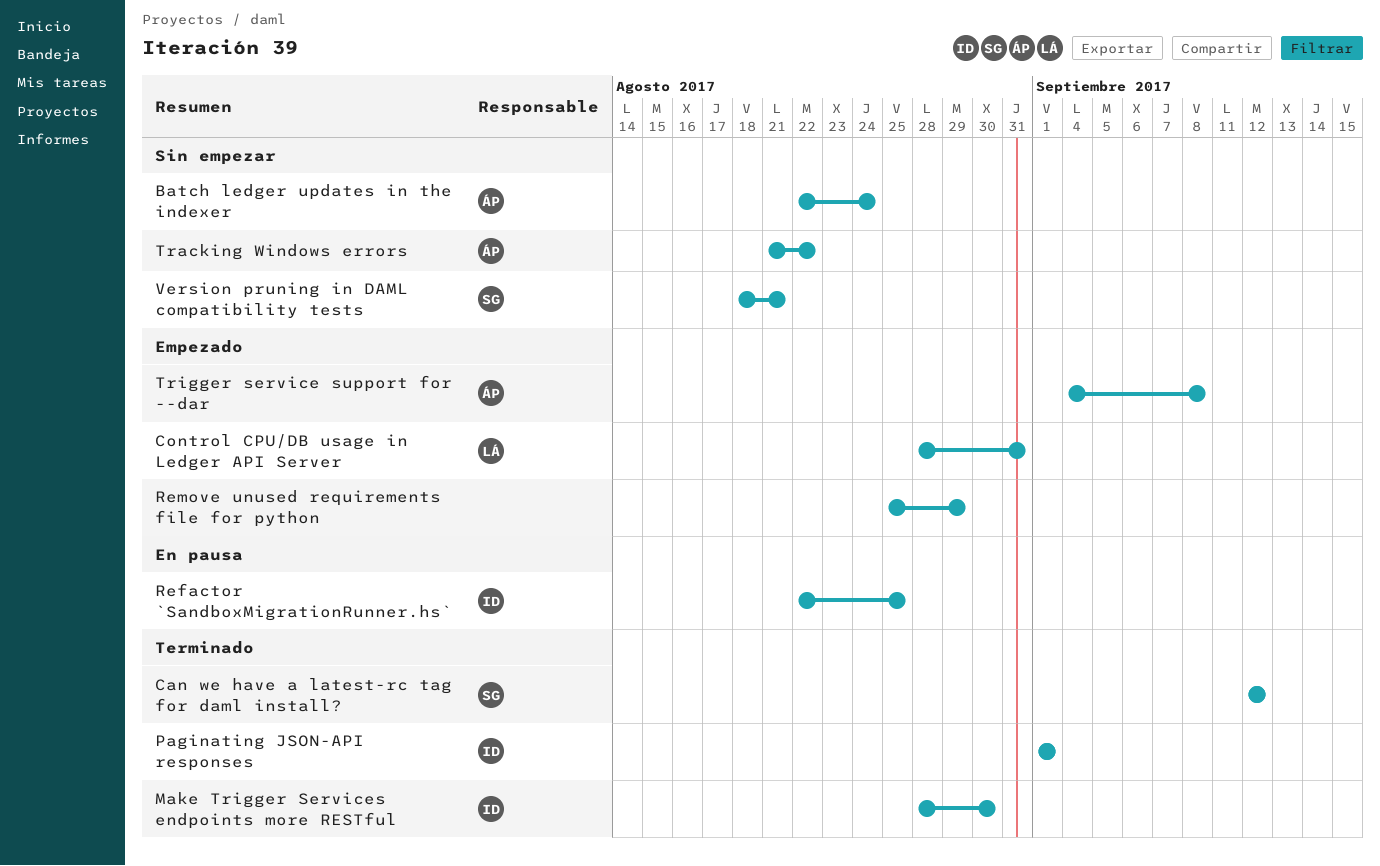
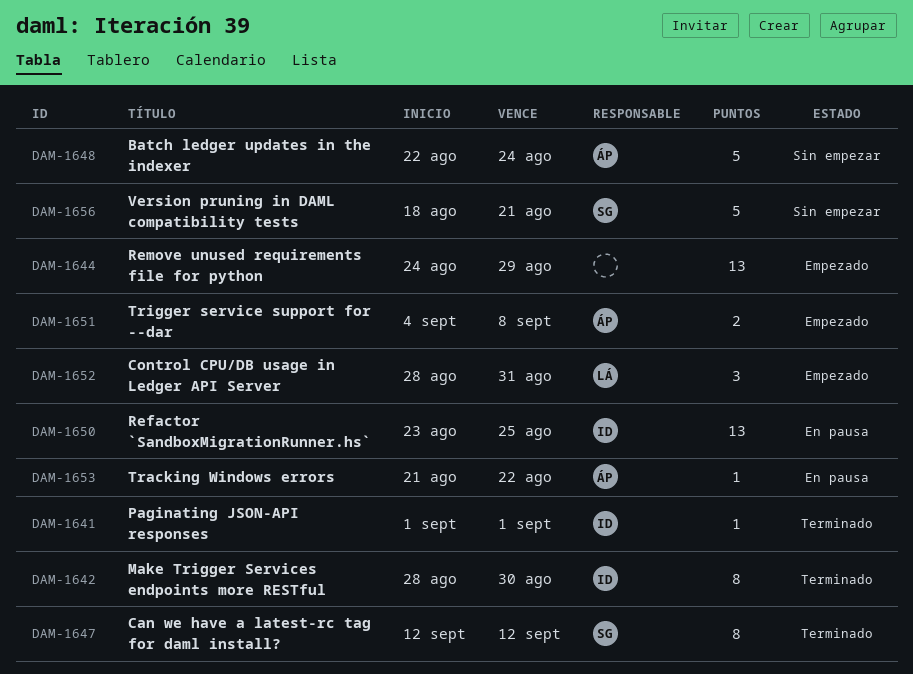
Refactor `SandboxMigrationRunner.hs`, start: Aug 22 -> Aug 23
Remove unused requirements file for python, start: Aug 25 -> Aug 24
Tracking Windows errors, status: Sin empezar -> En pausa

